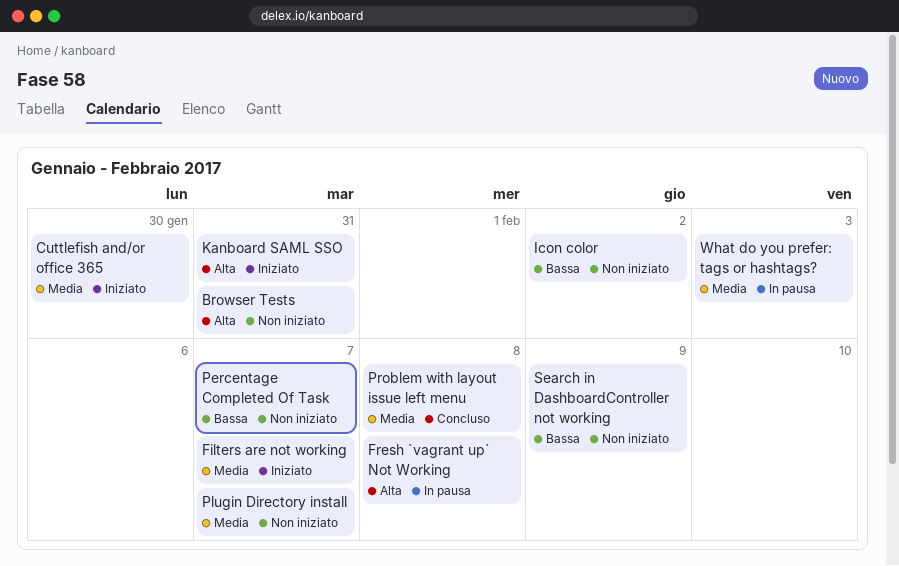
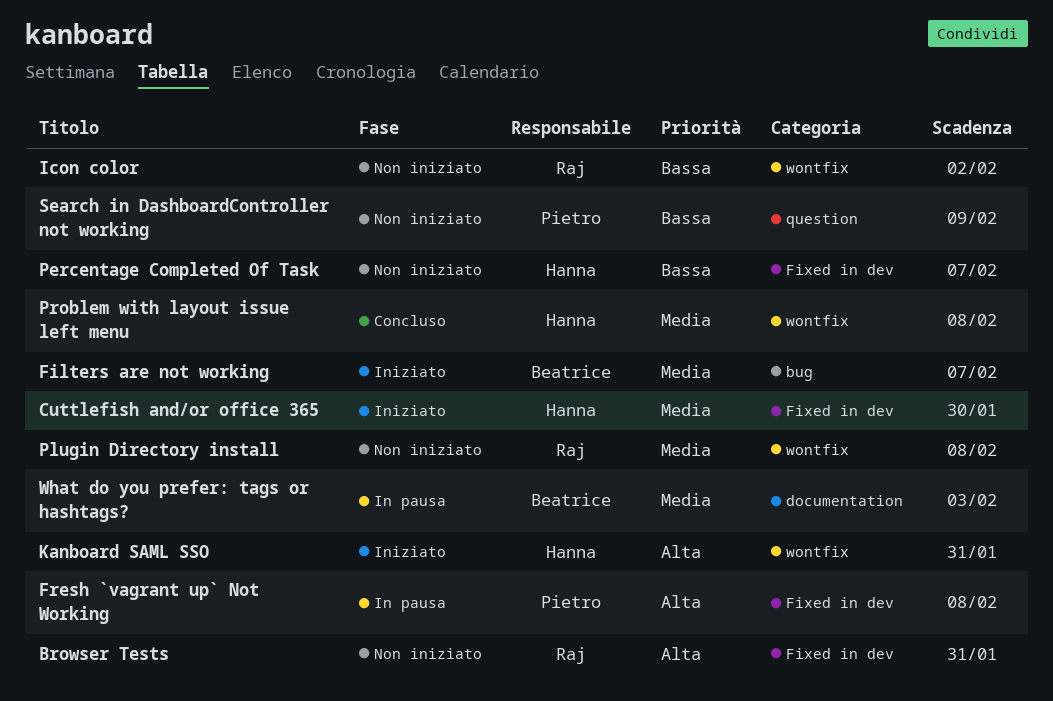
Plugin Directory install, due: Feb 7 -> Feb 8

